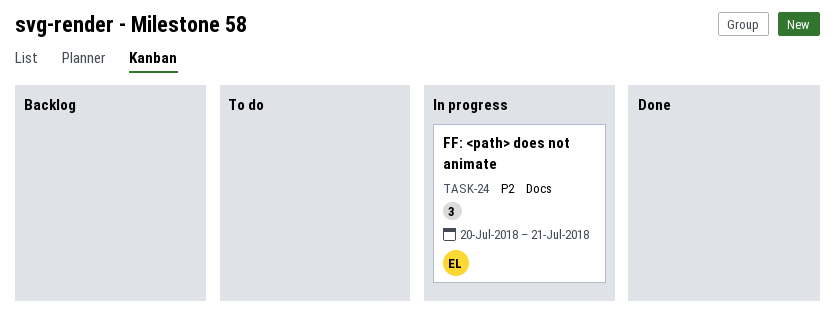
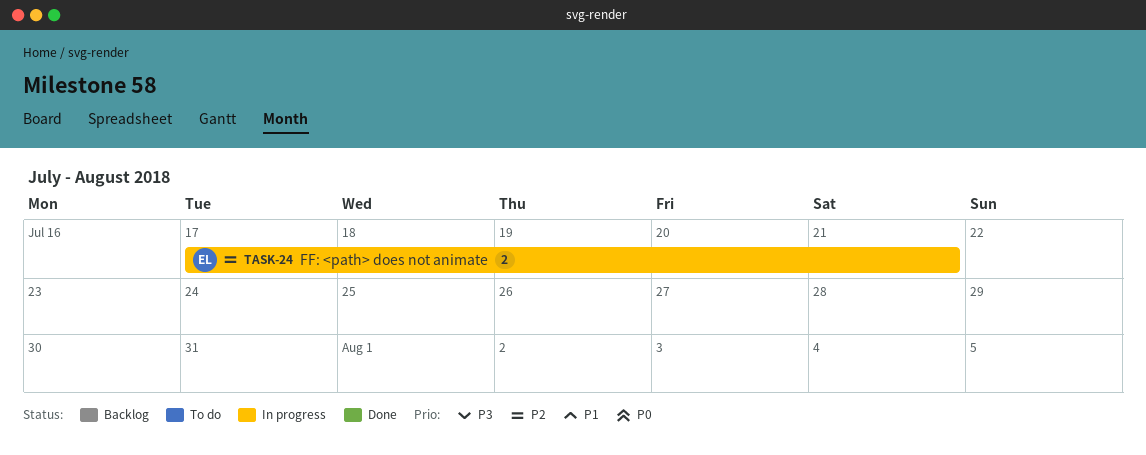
TASK-24, estimate: 3 -> 2
TASK-24, start: Jul 20 -> Jul 17

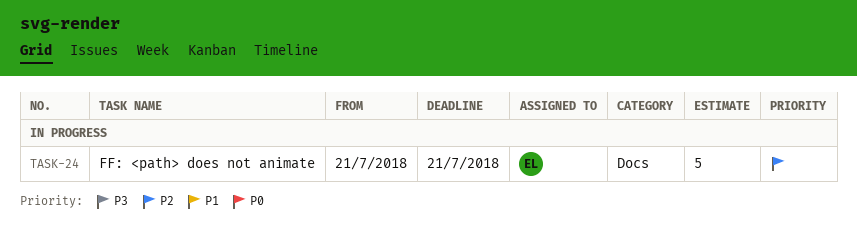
TASK-24, estimate: 2 -> 5
TASK-24, start: Jul 17 -> Jul 21

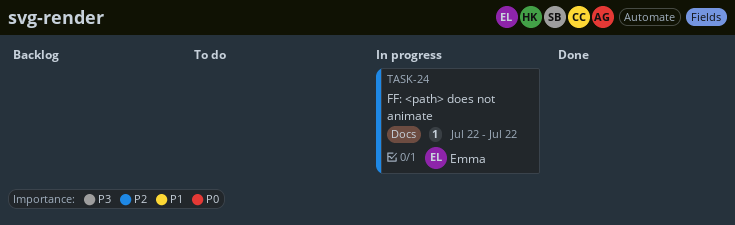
TASK-24, estimate: 5 -> 1
TASK-24, start: Jul 21 -> Jul 22
TASK-24, due: Jul 21 -> Jul 22

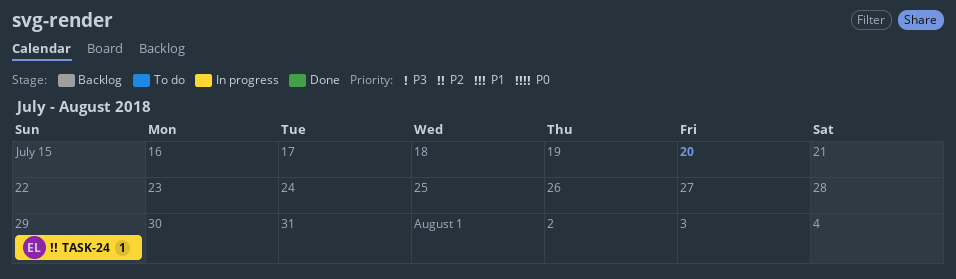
TASK-24, start: Jul 22 -> Jul 29
TASK-24, due: Jul 22 -> Jul 29

